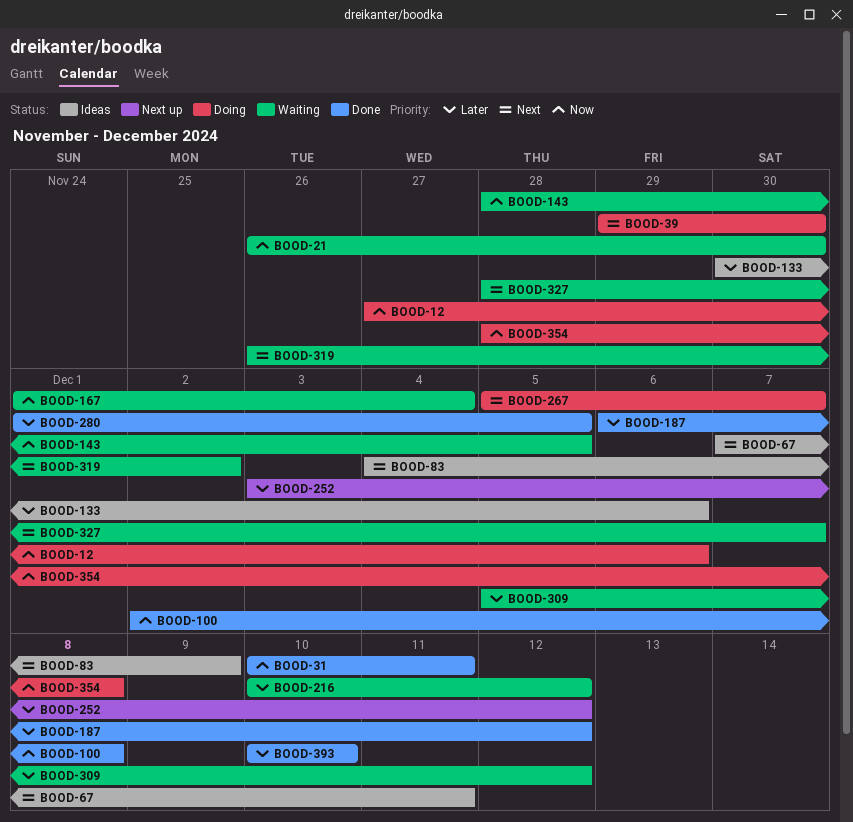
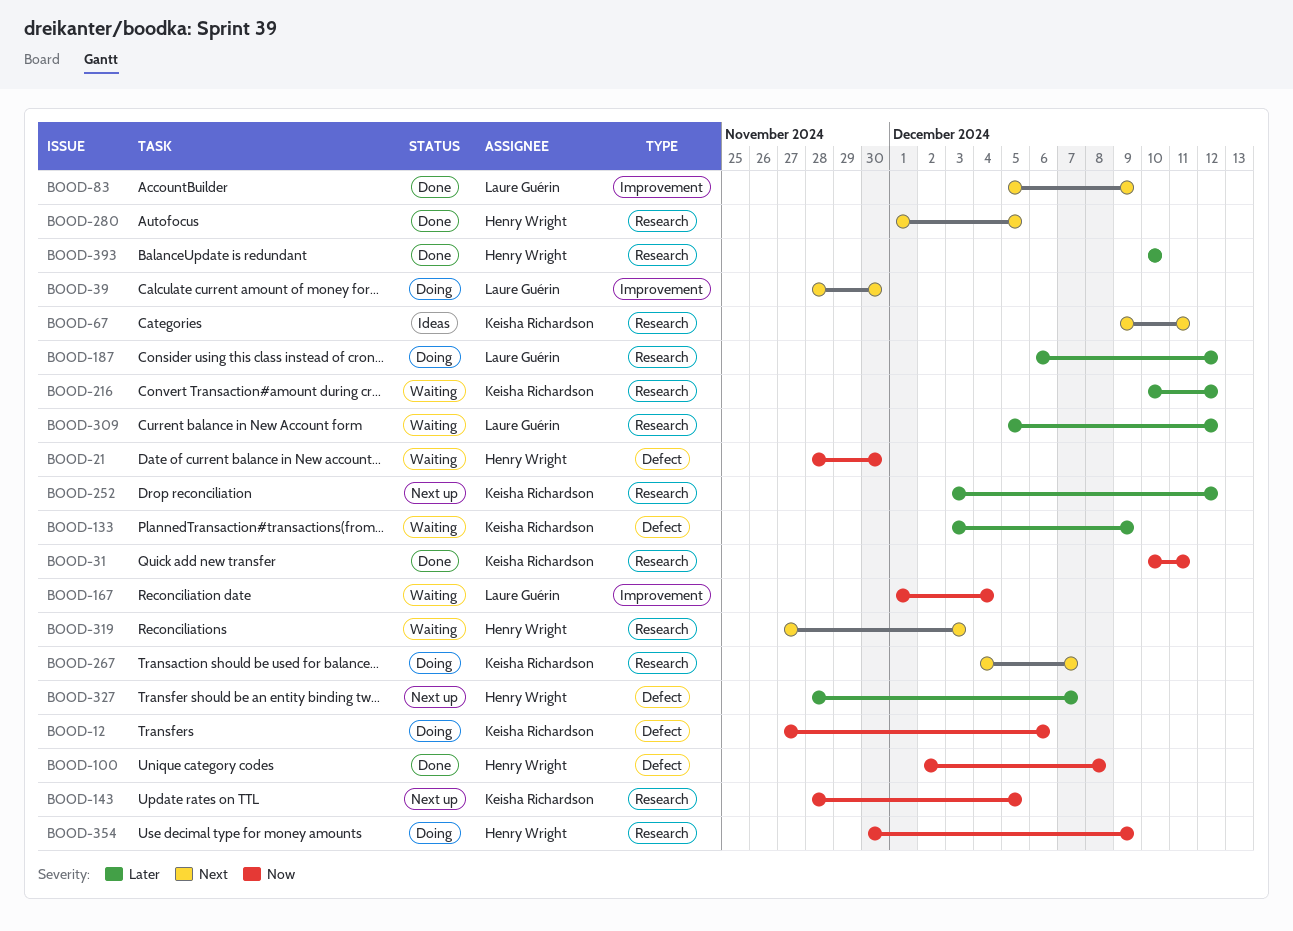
BOOD-21, start: Nov 26 -> Nov 28
BOOD-39, start: Nov 29 -> Nov 28
BOOD-67, start: Dec 7 -> Dec 9
BOOD-83, status: Ideas -> Done
BOOD-83, start: Dec 4 -> Dec 5
BOOD-133, status: Ideas -> Waiting
BOOD-133, start: Nov 30 -> Dec 3
BOOD-133, due: Dec 6 -> Dec 9
BOOD-143, status: Waiting -> Next up
BOOD-187, status: Done -> Doing
BOOD-267, start: Dec 5 -> Dec 4
BOOD-280, priority: Later -> Next
BOOD-319, start: Nov 26 -> Nov 27
BOOD-319, due: Dec 2 -> Dec 3
BOOD-327, status: Waiting -> Next up
BOOD-327, priority: Next -> Later
BOOD-354, start: Nov 28 -> Nov 30
BOOD-354, due: Dec 8 -> Dec 9

